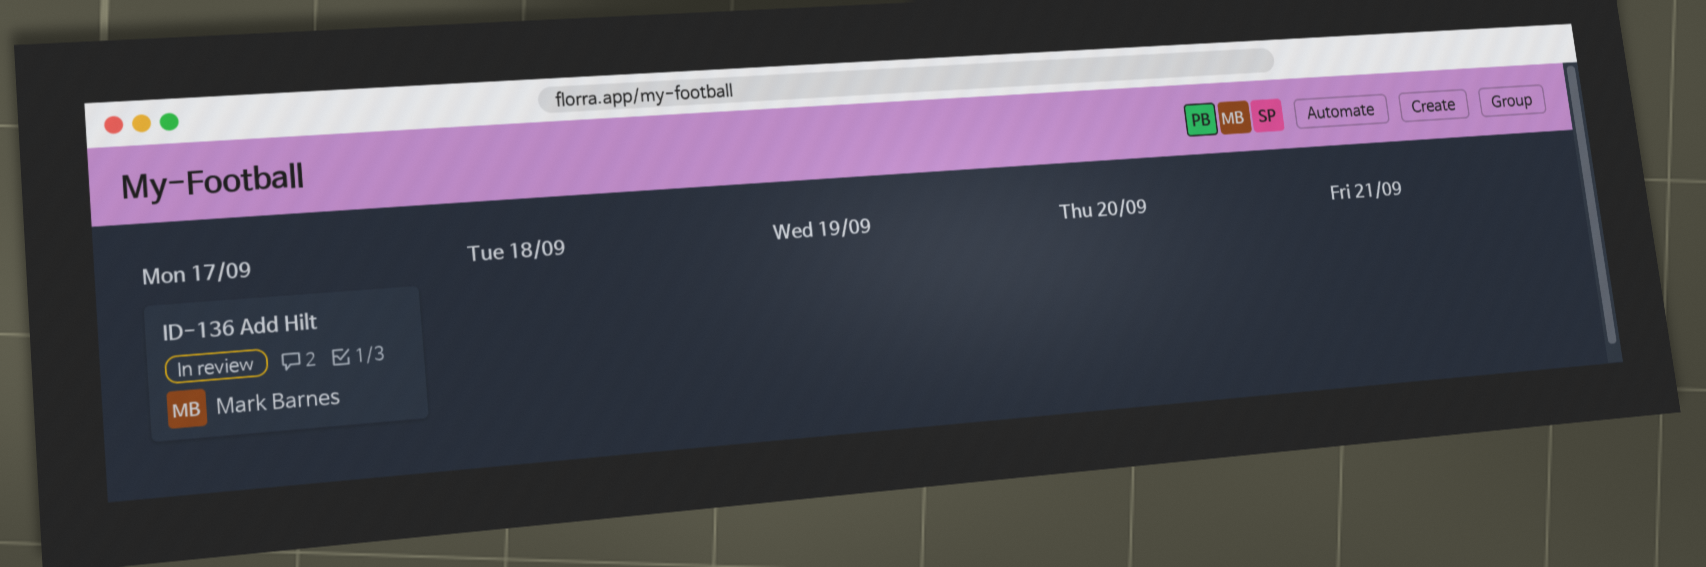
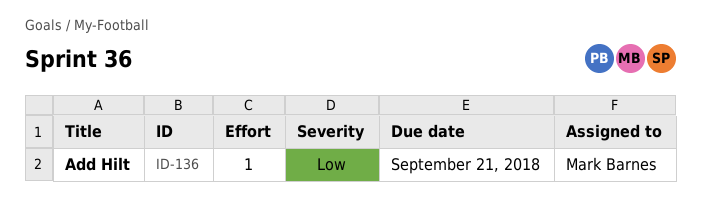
ID-136, due: Sep 17 -> Sep 21

